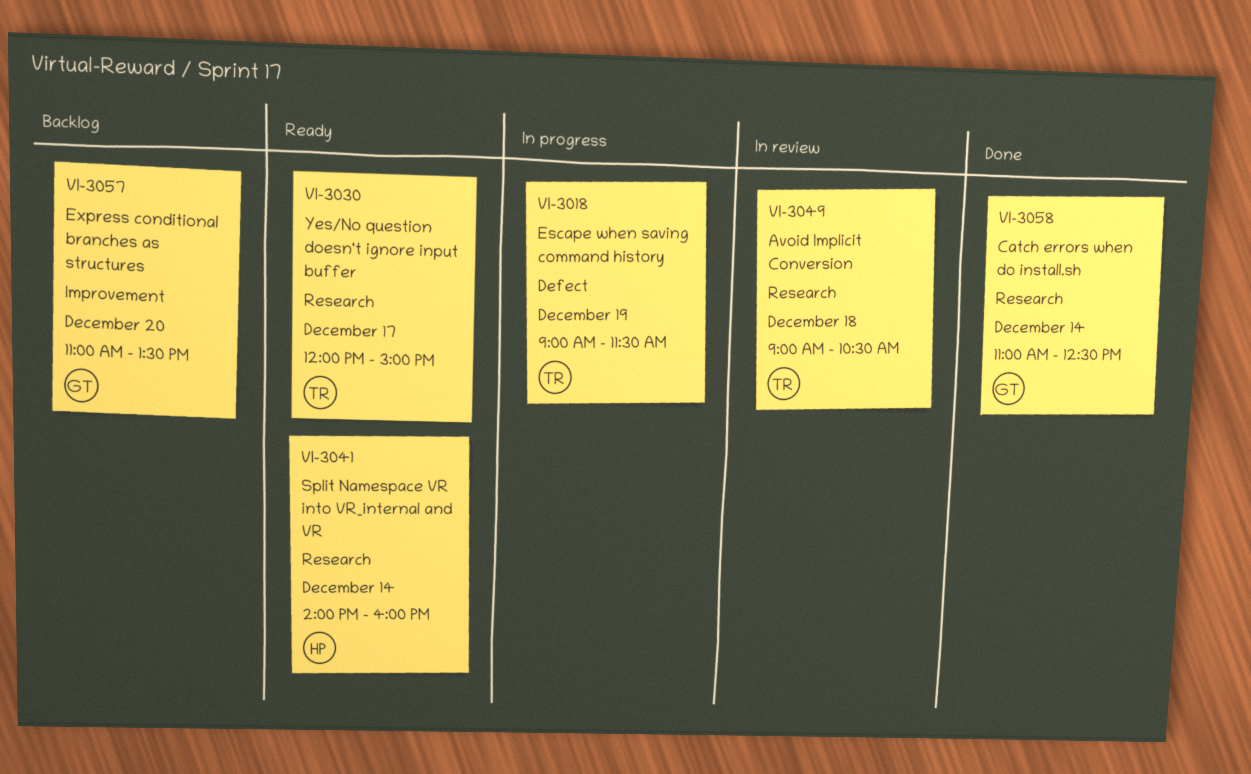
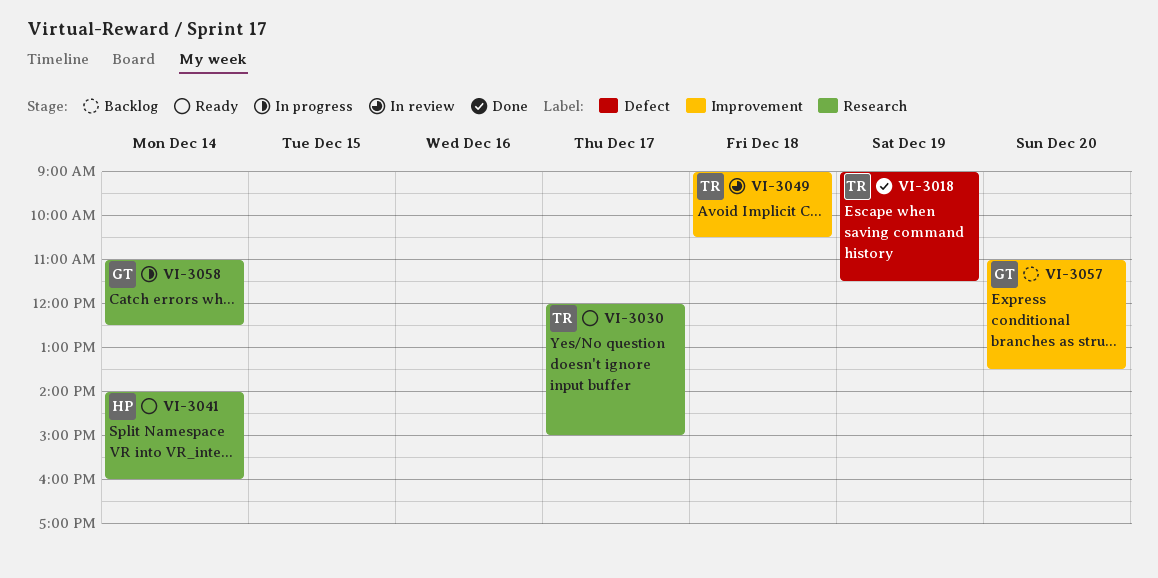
VI-3018, status: In progress -> Done
VI-3049, label: Research -> Improvement
VI-3058, status: Done -> In progress

